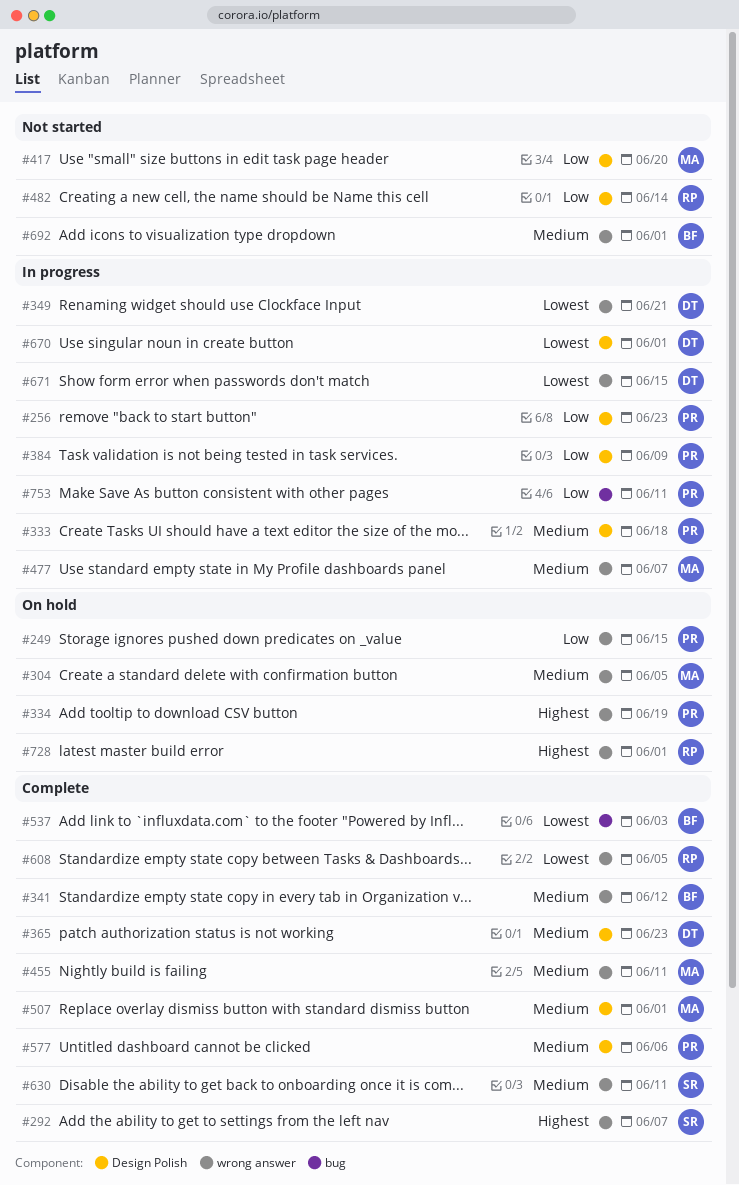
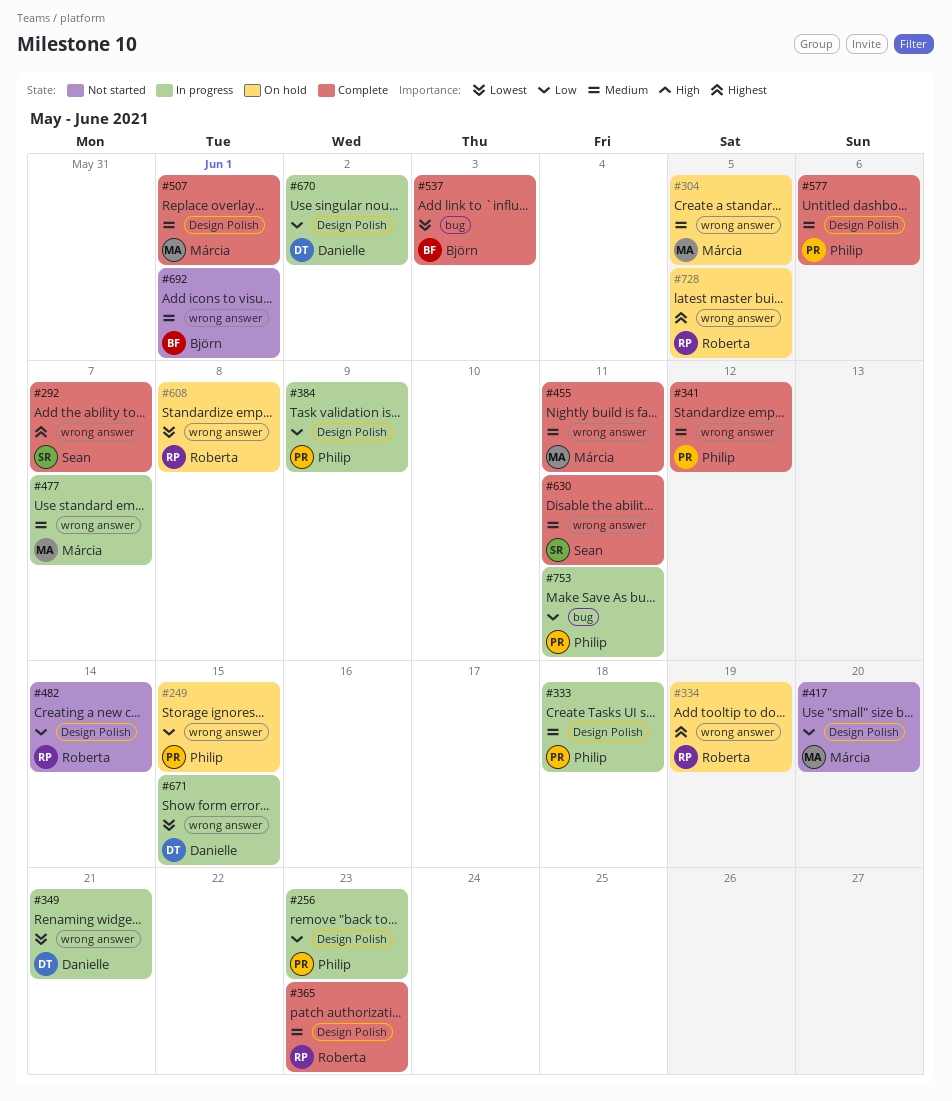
#334, owner: Philip -> Roberta
#341, owner: Björn -> Philip
#365, owner: Danielle -> Roberta
#608, status: Complete -> On hold
#608, due: Jun 5 -> Jun 8
#670, priority: Lowest -> Low
#670, due: Jun 1 -> Jun 2
#728, due: Jun 1 -> Jun 5

